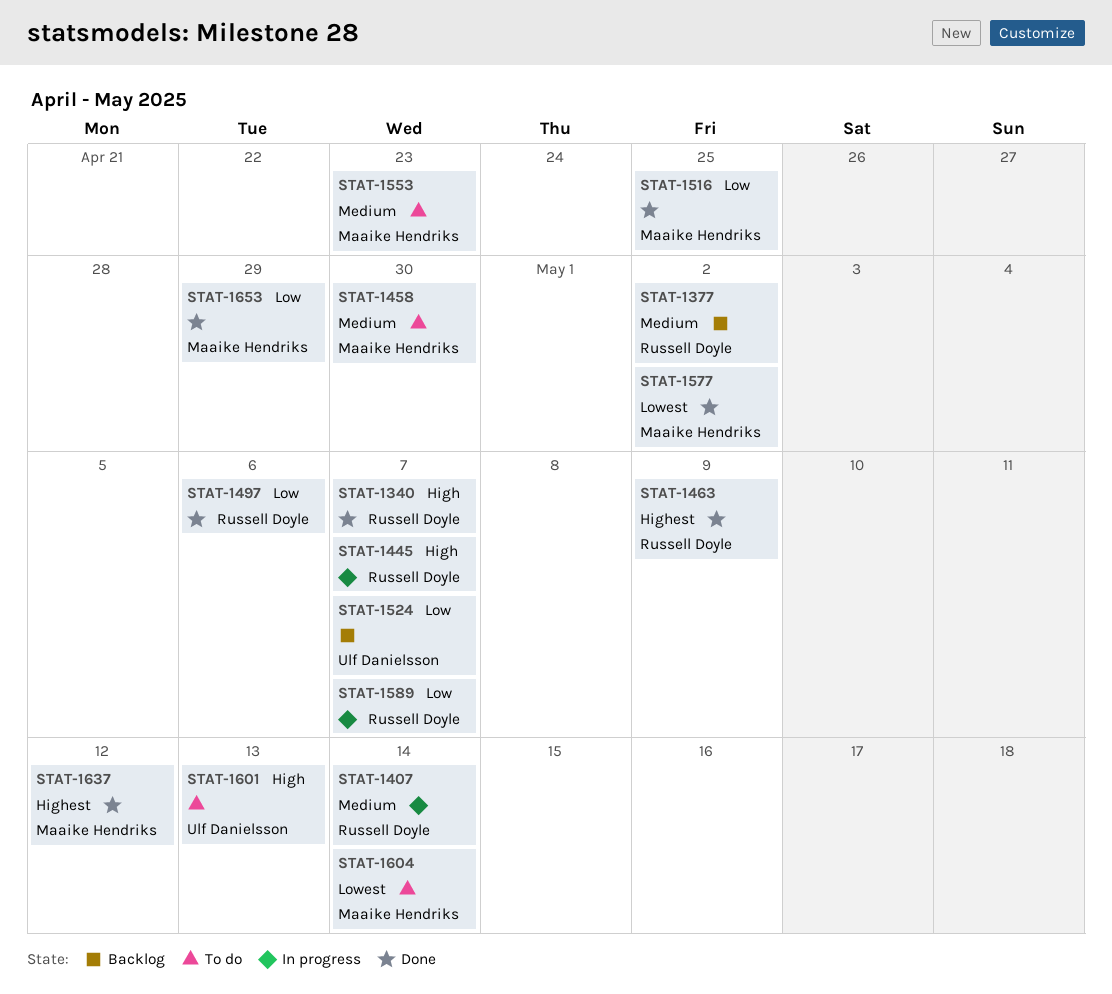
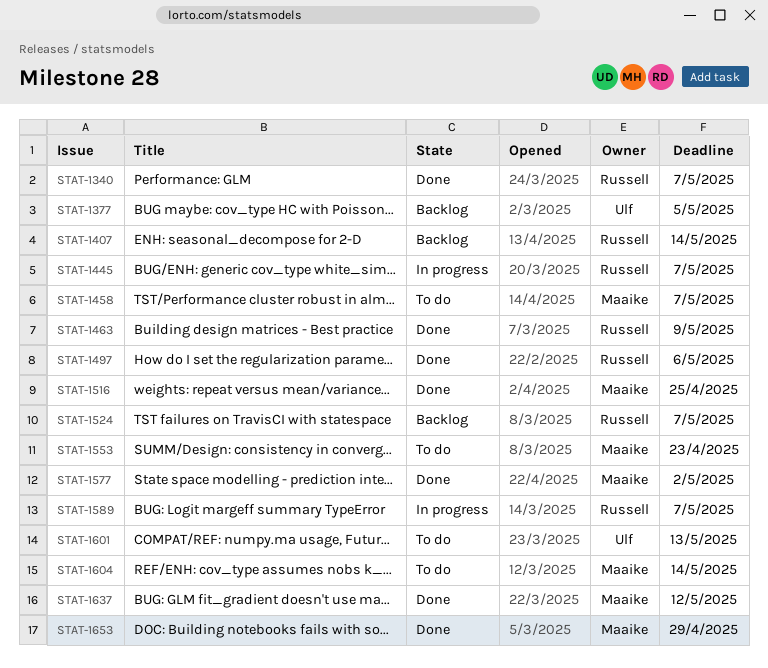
STAT-1377, owner: Russell Doyle -> Ulf Danielsson
STAT-1377, due: May 2 -> May 5
STAT-1407, status: In progress -> Backlog
STAT-1458, due: Apr 30 -> May 7
STAT-1524, owner: Ulf Danielsson -> Russell Doyle

